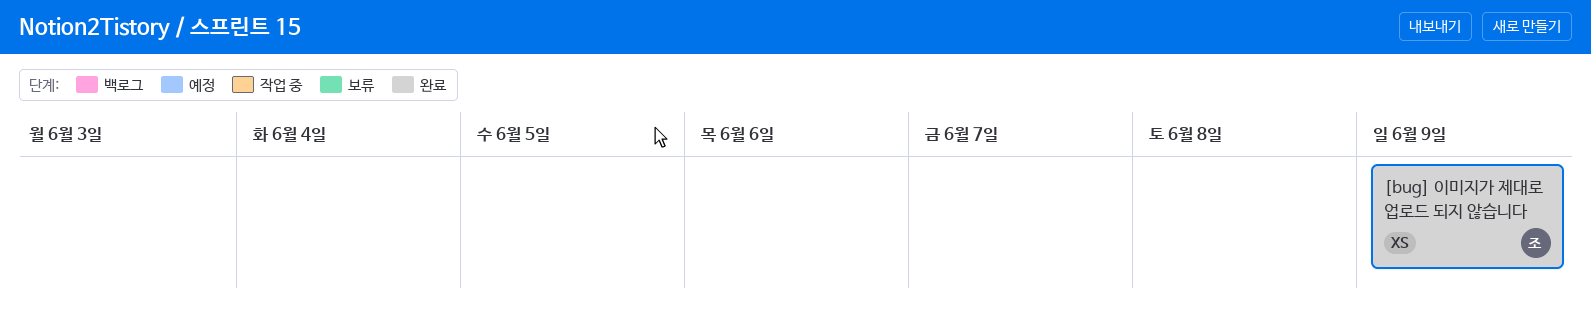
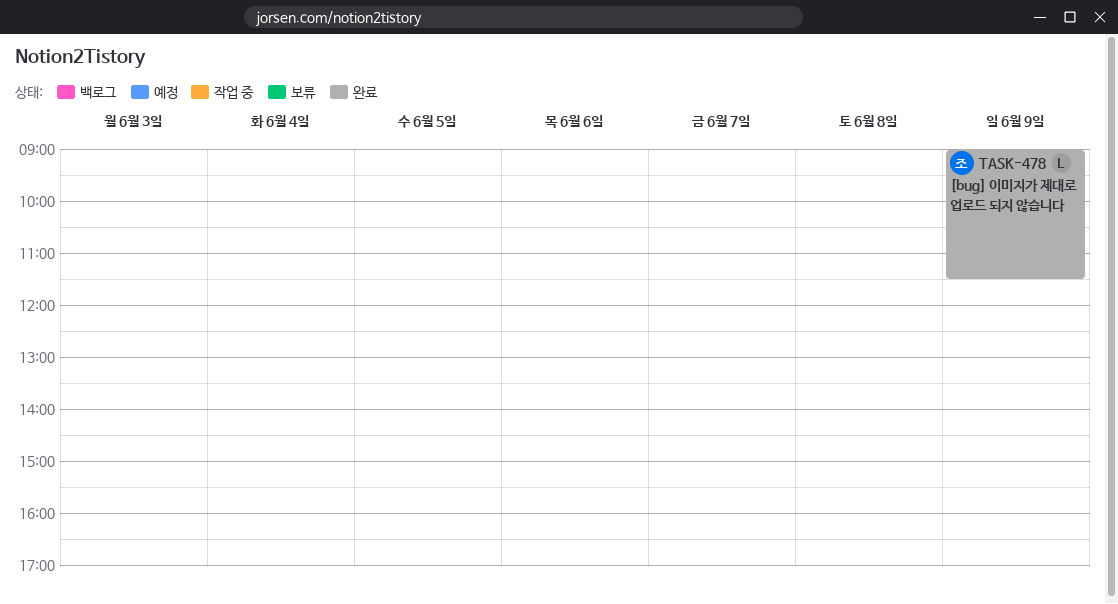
[bug] 이미지가 제대로 업로드 되지 않습니다, estimate: XS -> L

